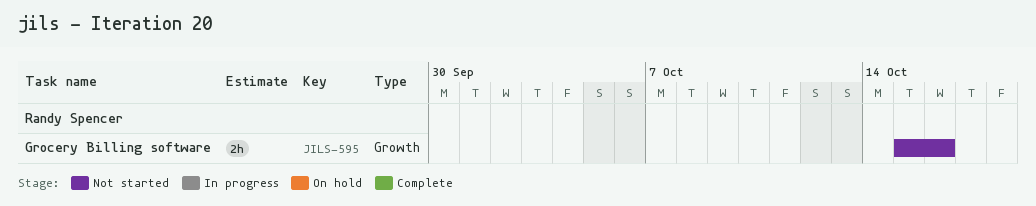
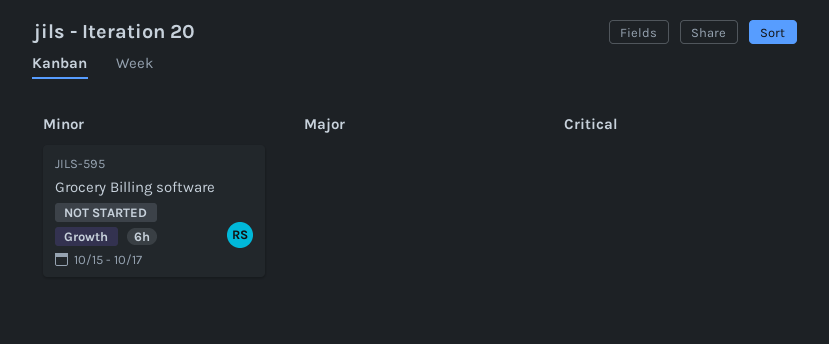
JILS-595, estimate: 2h -> 6h
JILS-595, due: Oct 16 -> Oct 17

